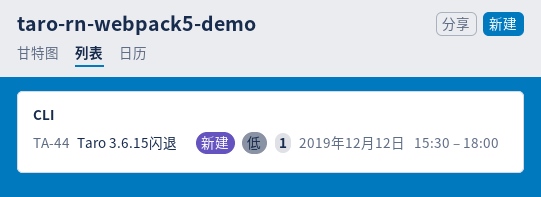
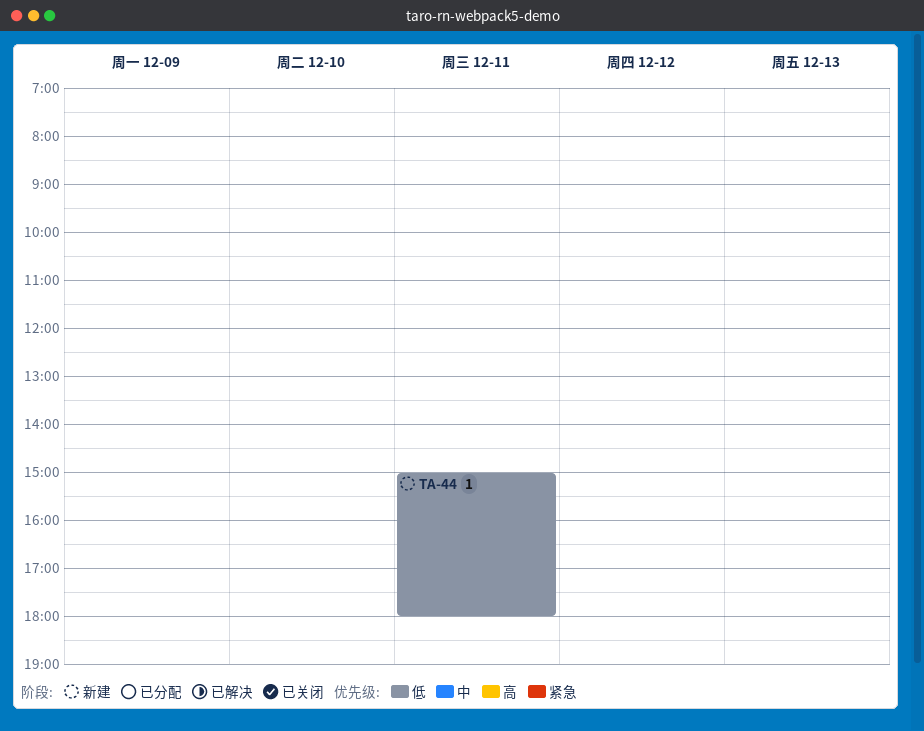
TA-44, day: Dec 12 -> Dec 11
TA-44, begins: 15:30 -> 15:00

